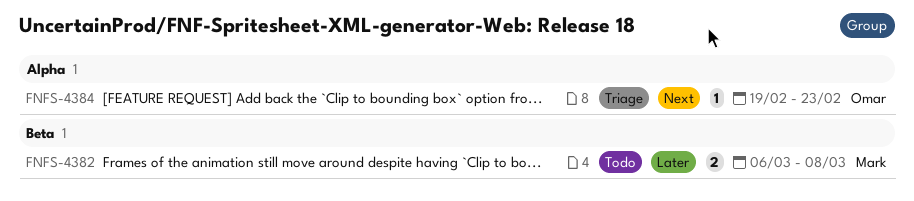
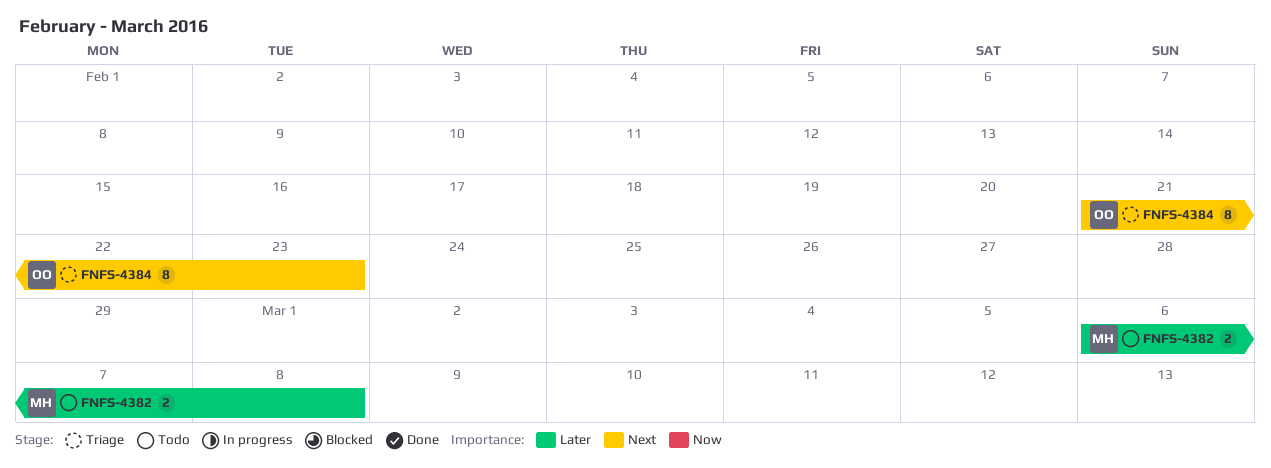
FNFS-4384, estimate: 1 -> 8
FNFS-4384, start: Feb 19 -> Feb 21

